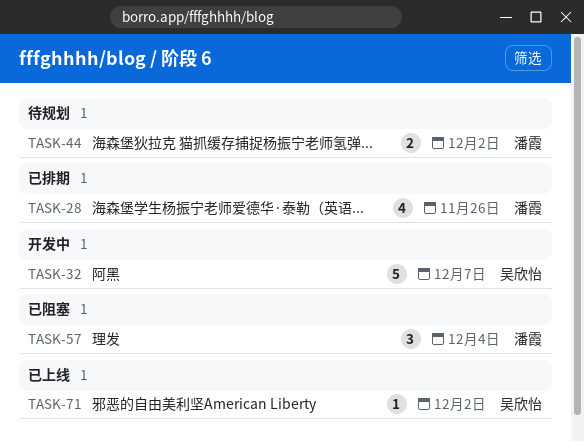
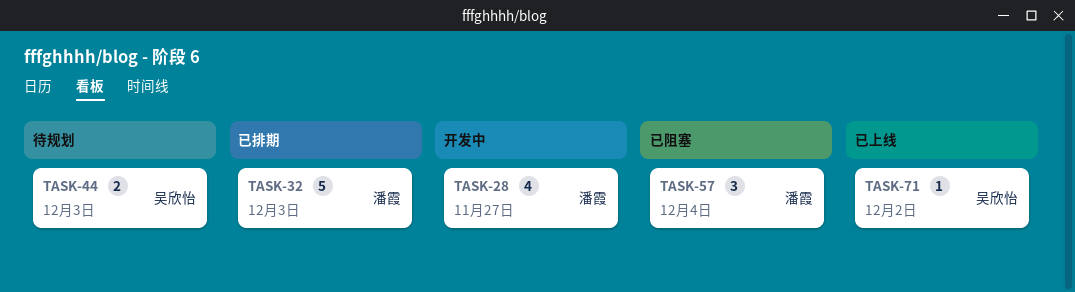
TASK-28, status: 已排期 -> 开发中
TASK-28, due: Nov 26 -> Nov 27
TASK-32, status: 开发中 -> 已排期
TASK-32, owner: 吴欣怡 -> 潘霞
TASK-32, due: Dec 7 -> Dec 3
TASK-44, owner: 潘霞 -> 吴欣怡
TASK-44, due: Dec 2 -> Dec 3

